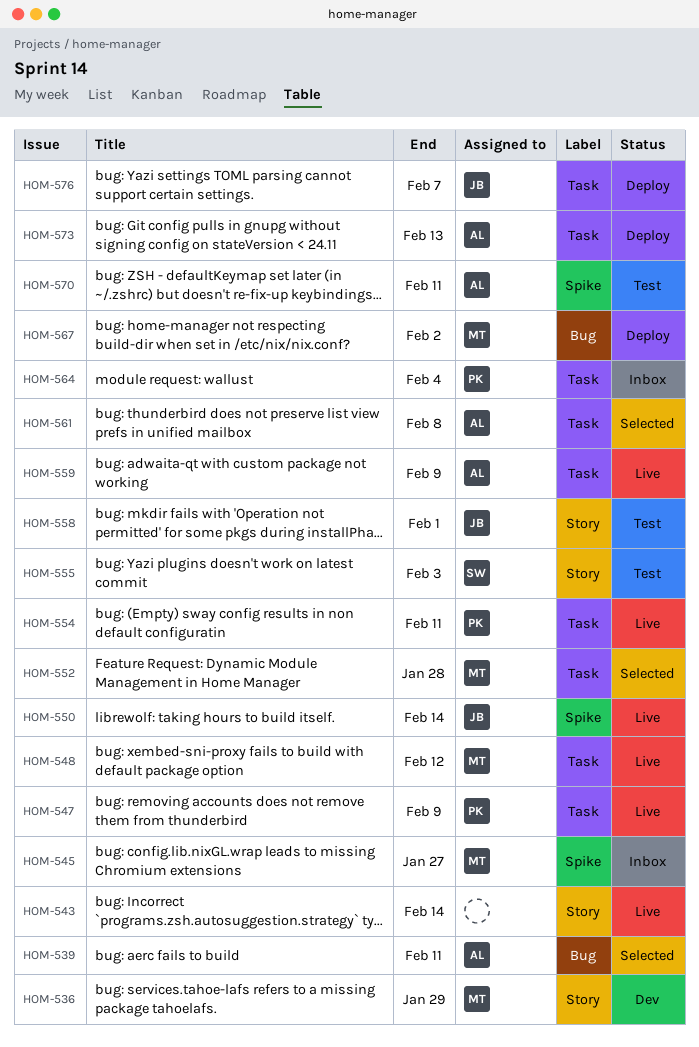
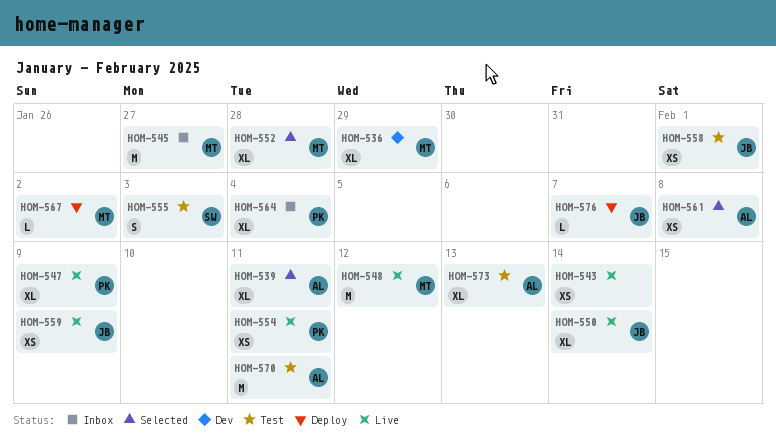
HOM-559, owner: AL -> JB
HOM-573, status: Deploy -> Test

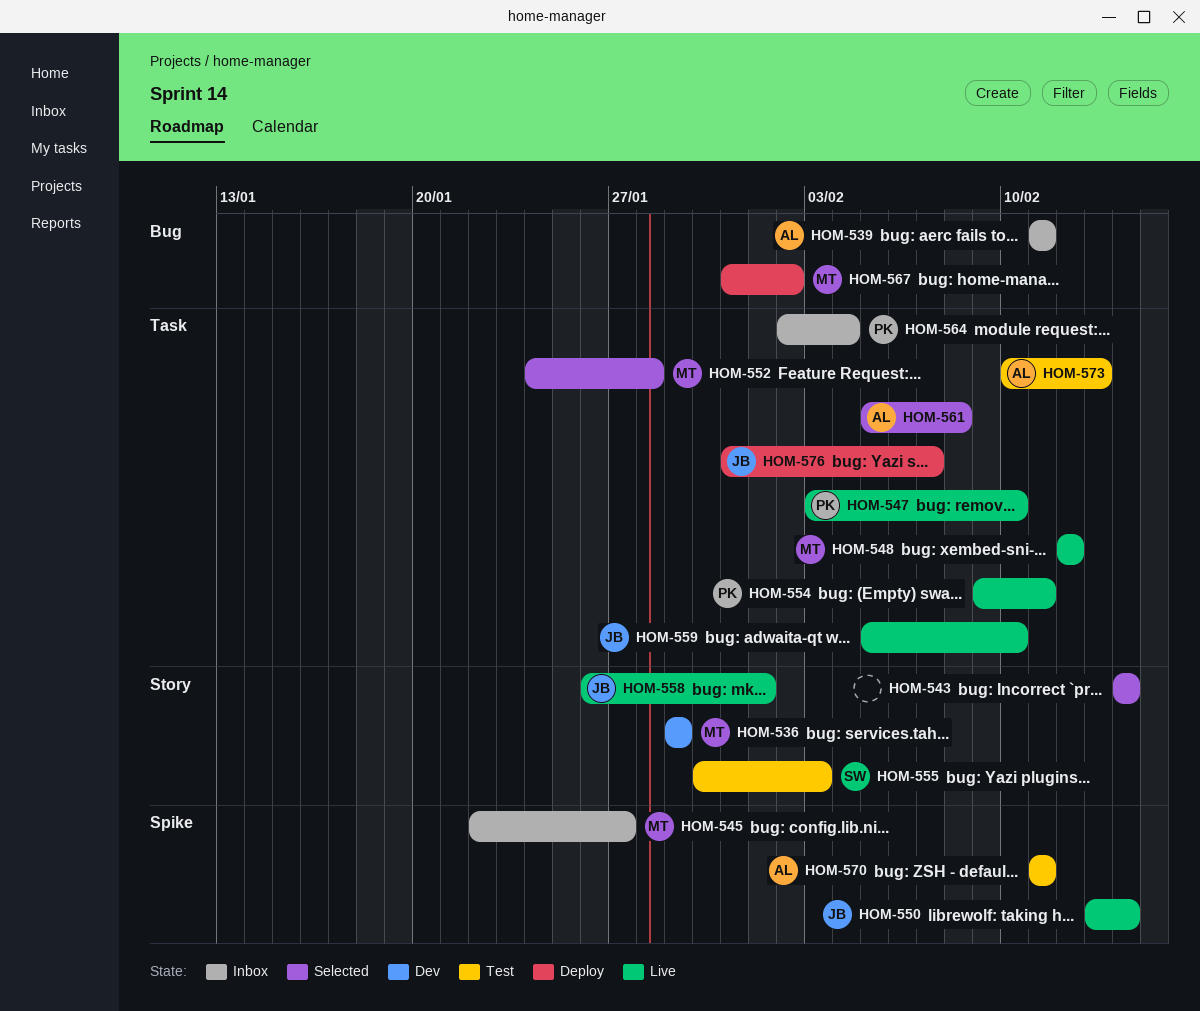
HOM-539, status: Selected -> Inbox
HOM-543, status: Live -> Selected
HOM-547, due: Feb 9 -> Feb 10
HOM-558, status: Test -> Live
HOM-559, due: Feb 9 -> Feb 10

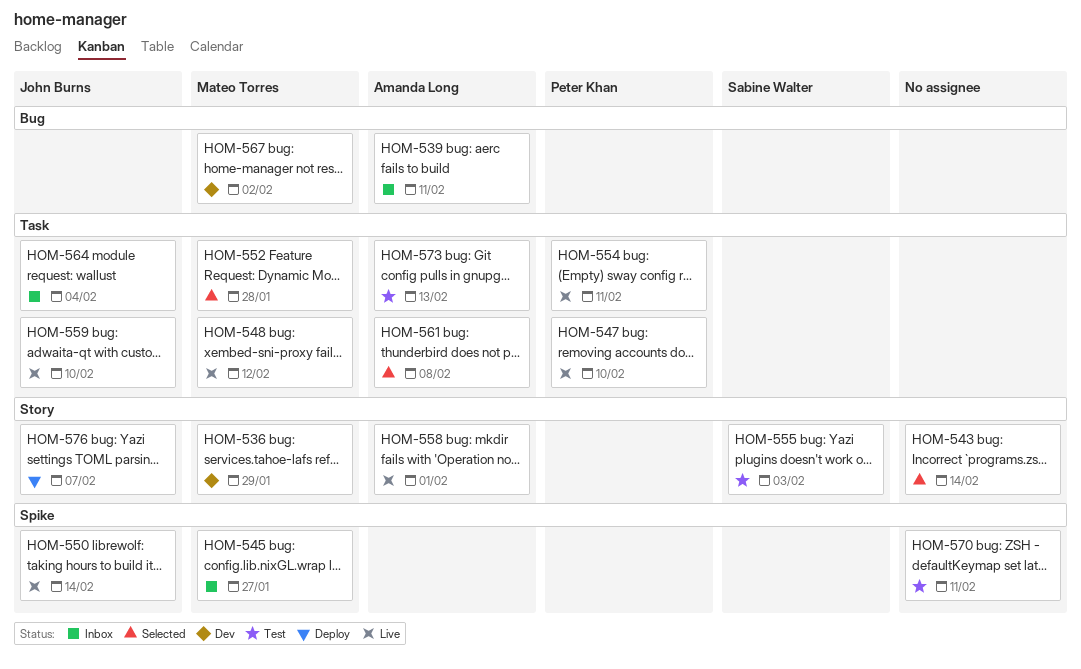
HOM-558, owner: John Burns -> Amanda Long
HOM-564, owner: Peter Khan -> John Burns
HOM-567, status: Deploy -> Dev
HOM-570, owner: Amanda Long -> none
HOM-576, label: Task -> Story

